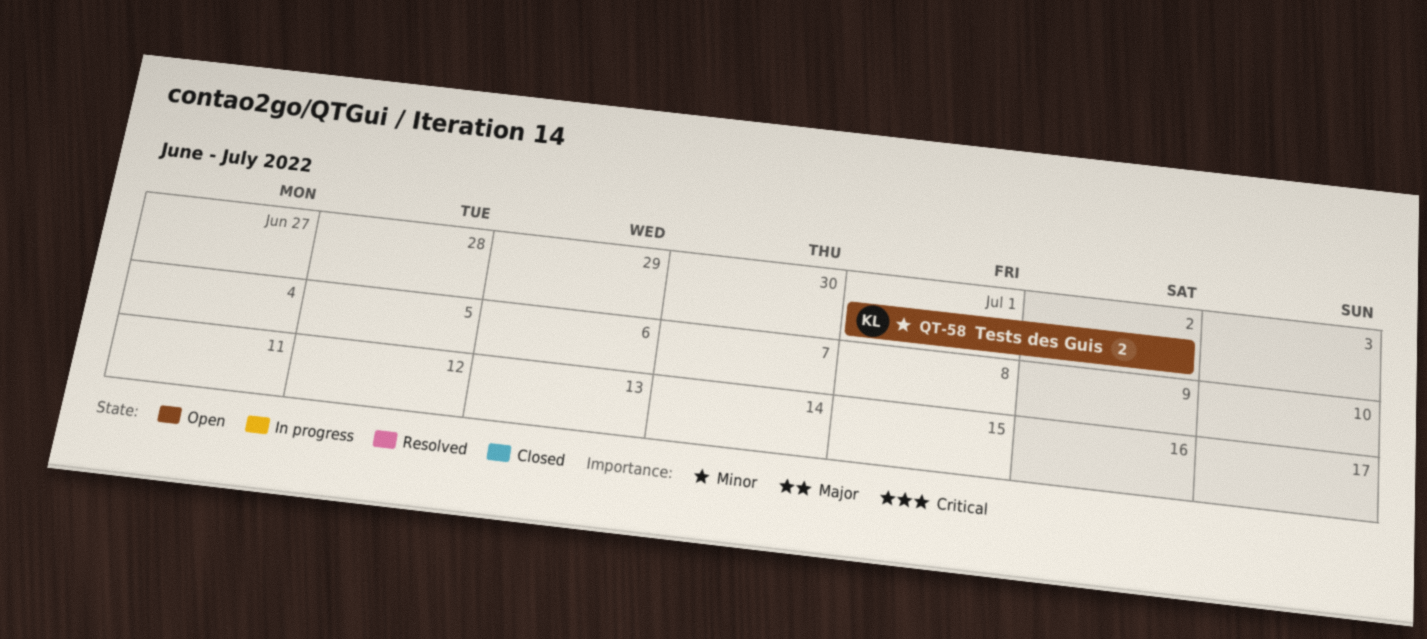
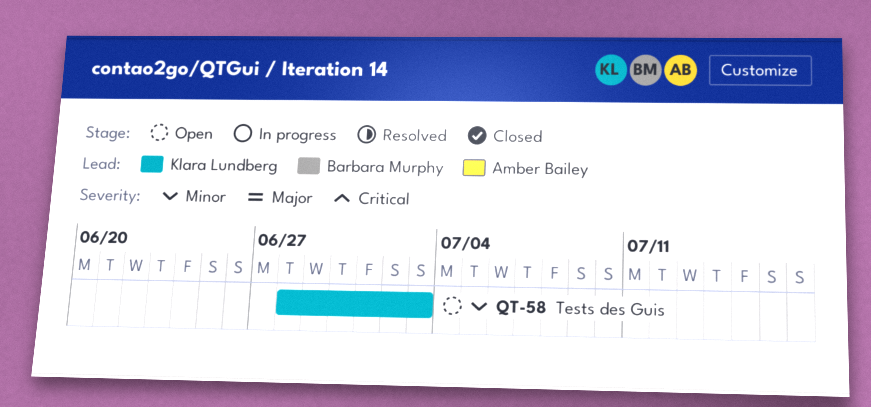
QT-58, start: Jul 1 -> Jun 28
QT-58, due: Jul 2 -> Jul 3

